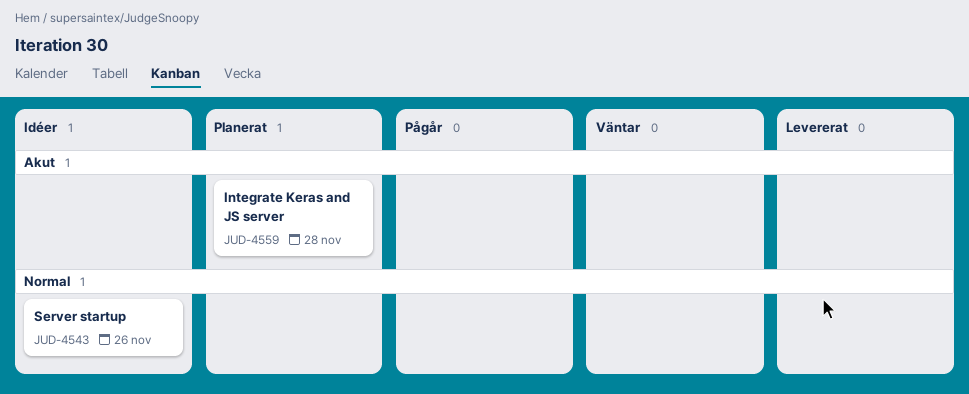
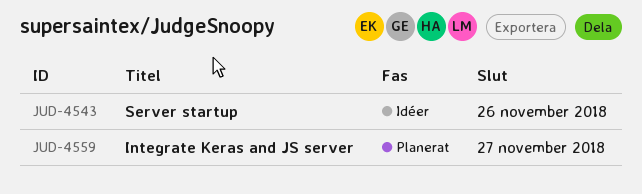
JUD-4559, due: Nov 28 -> Nov 27

